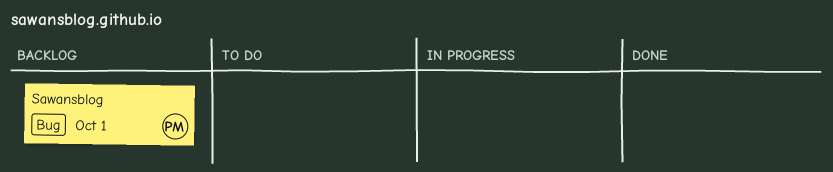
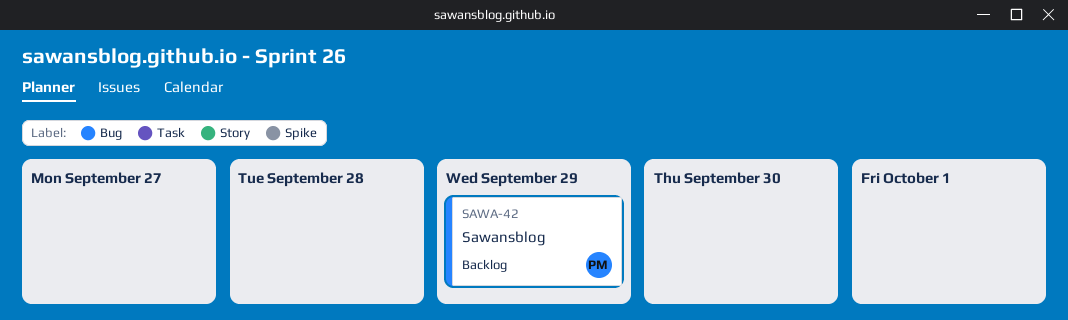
Sawansblog, due: Oct 1 -> Sep 29

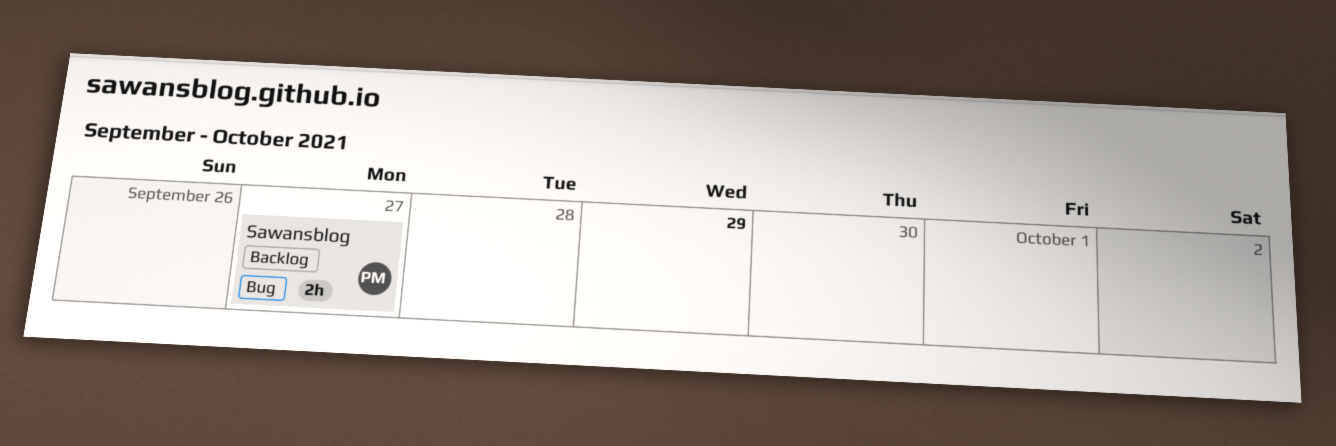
Sawansblog, due: Sep 29 -> Sep 27

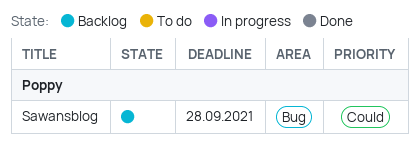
Sawansblog, due: Sep 27 -> Sep 28

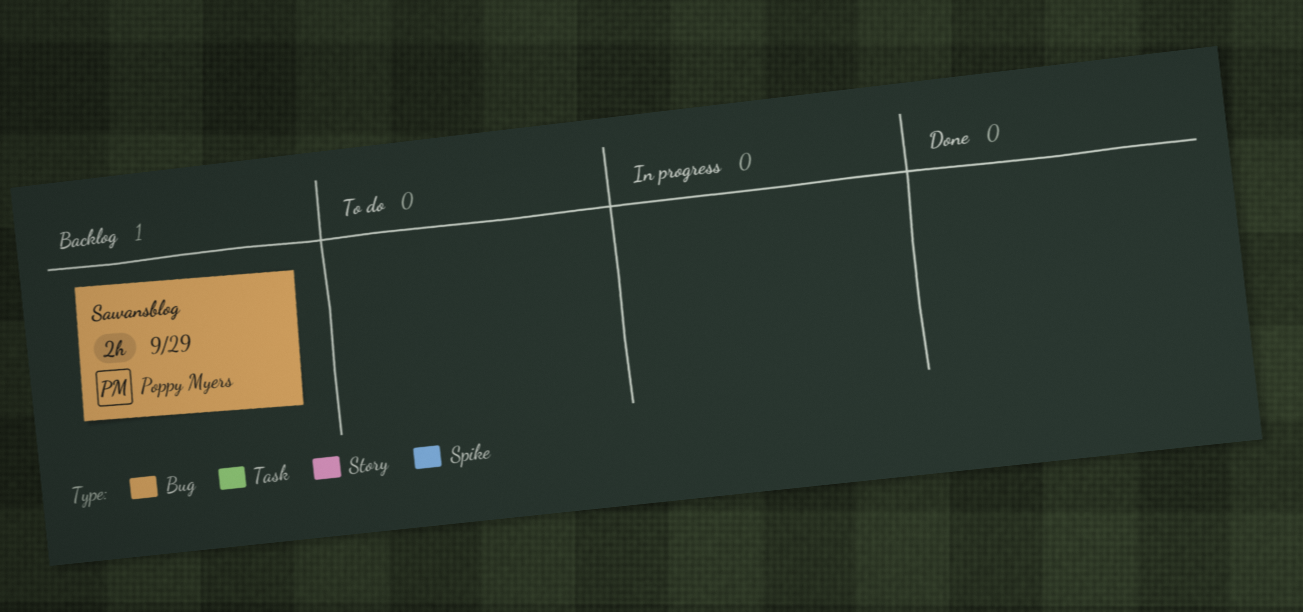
Sawansblog, due: Sep 28 -> Sep 29

